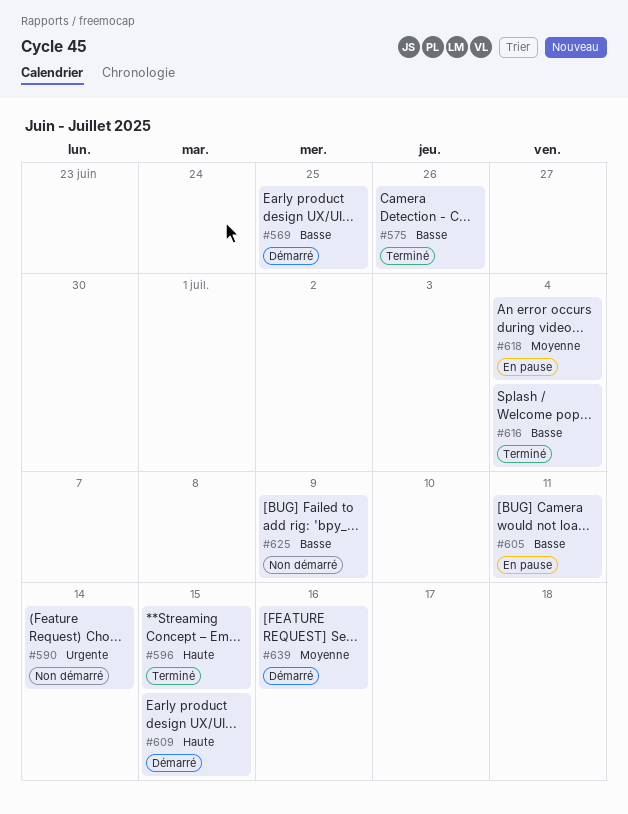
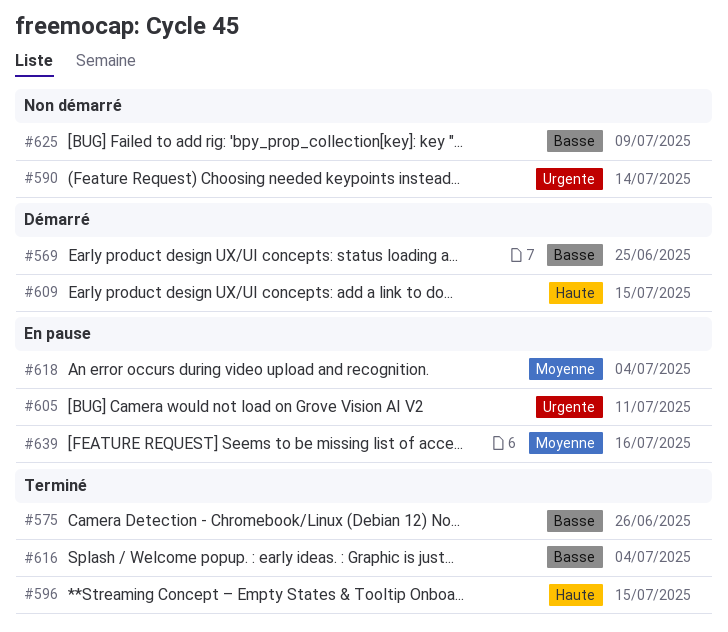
#605, priority: Basse -> Urgente
#639, status: Démarré -> En pause

